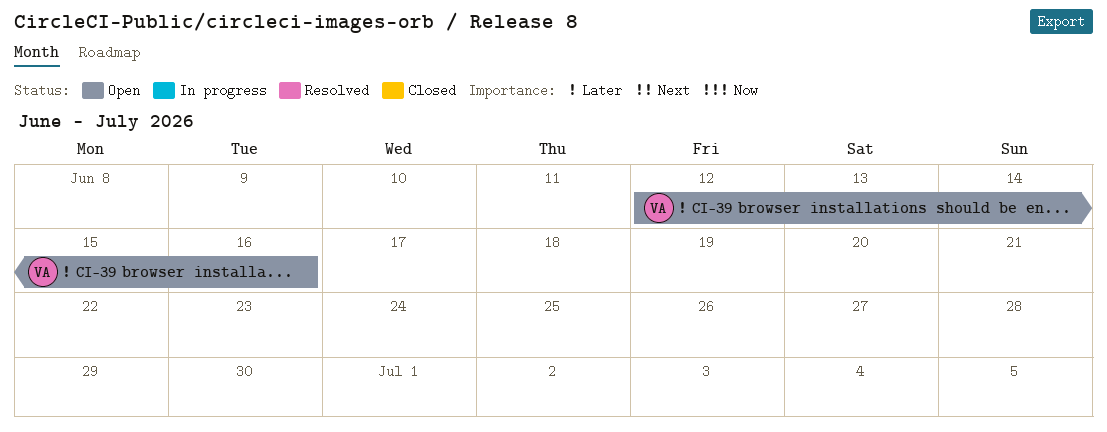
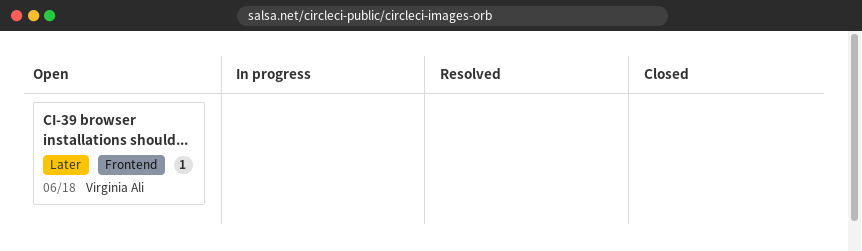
CI-39, due: Jun 16 -> Jun 18

